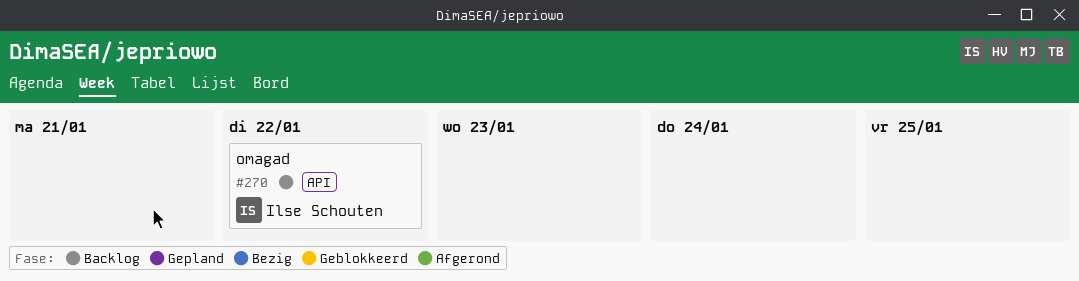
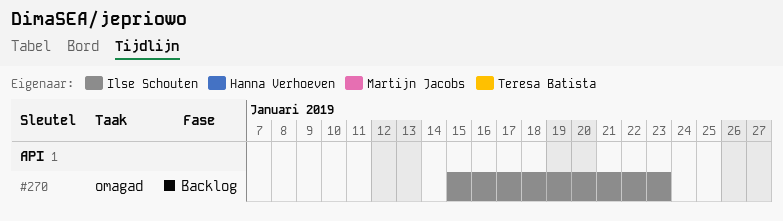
#270, due: Jan 22 -> Jan 23

